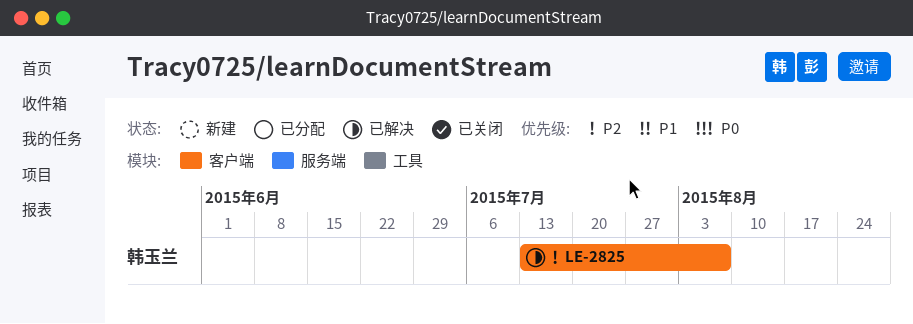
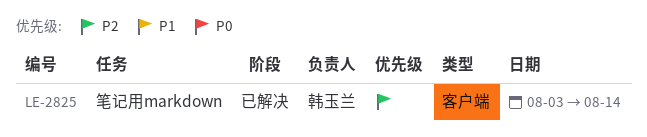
LE-2825, start: Jul 13 -> Aug 3
LE-2825, due: Aug 7 -> Aug 14

